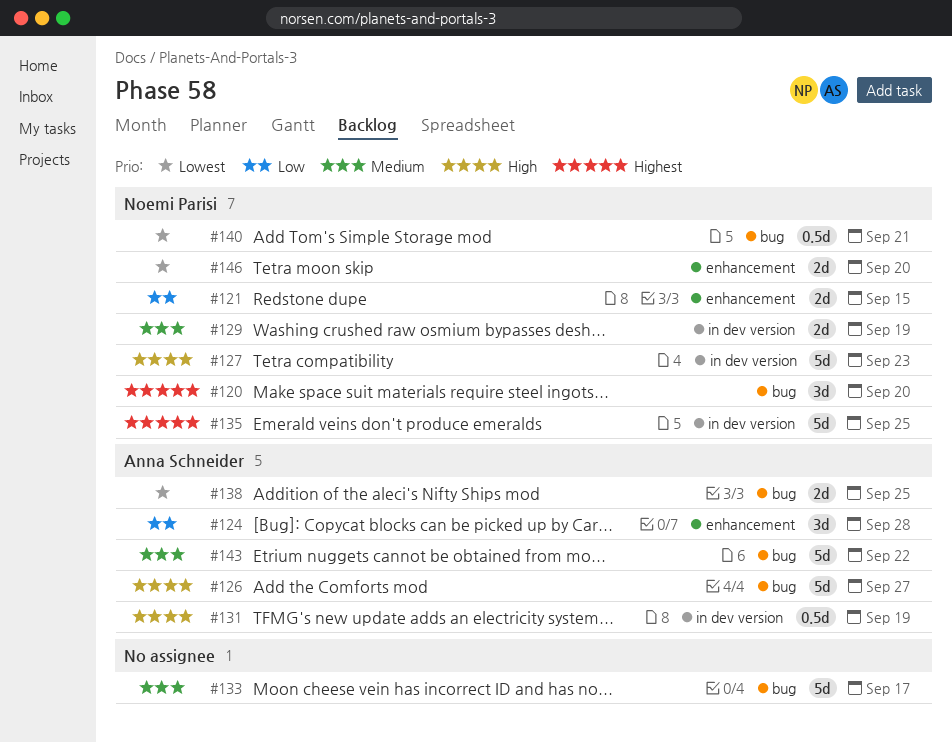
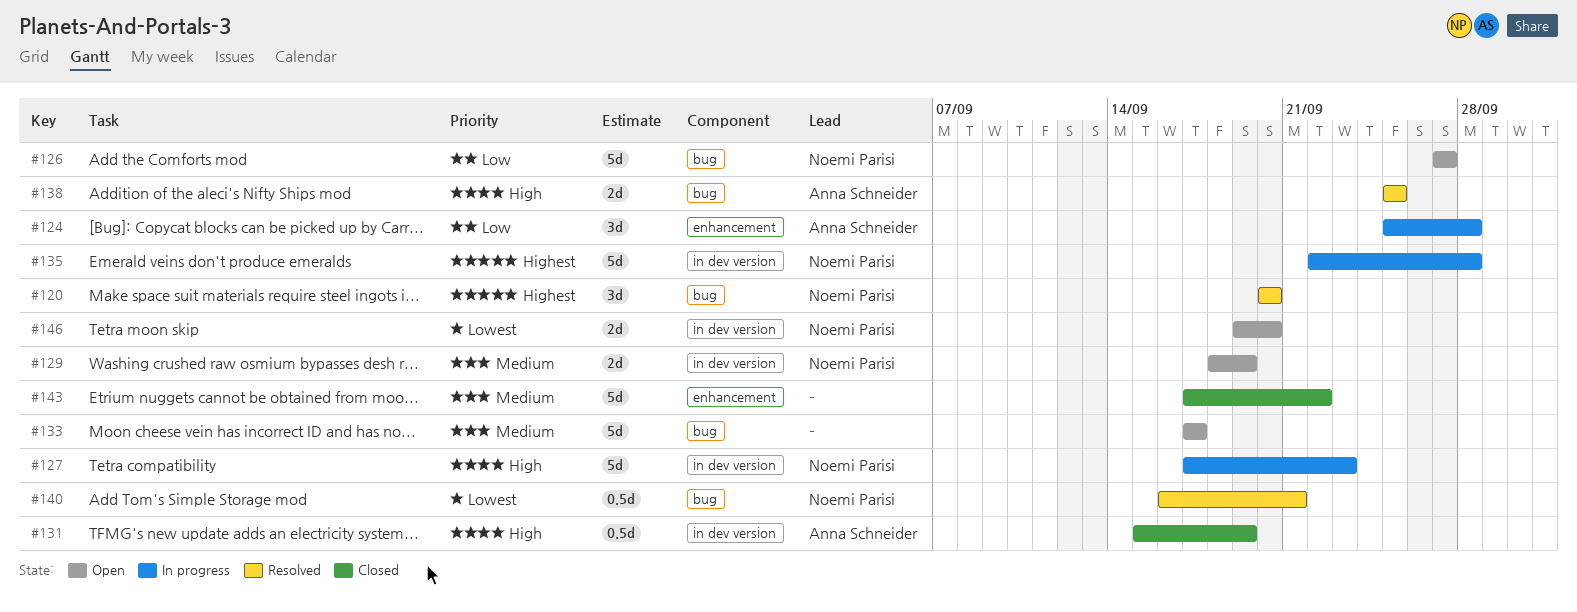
#121: present -> none
#126, owner: Anna Schneider -> Noemi Parisi
#126, priority: High -> Low
#135, due: Sep 25 -> Sep 28
#138, priority: Lowest -> High
#143, owner: Anna Schneider -> none
#143, label: bug -> enhancement
#146, label: enhancement -> in dev version

